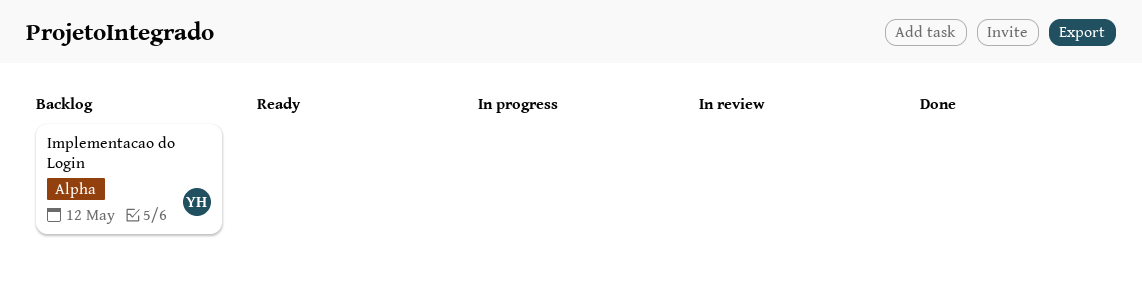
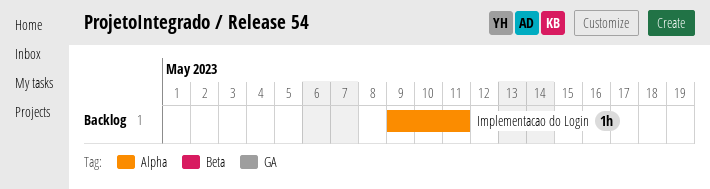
Implementacao do Login, due: May 12 -> May 11

